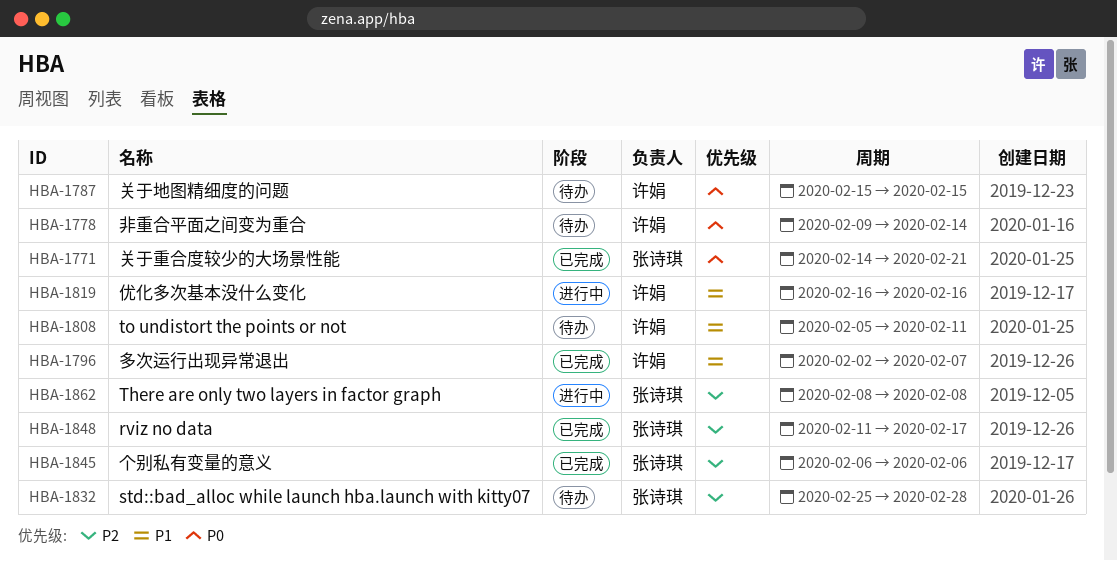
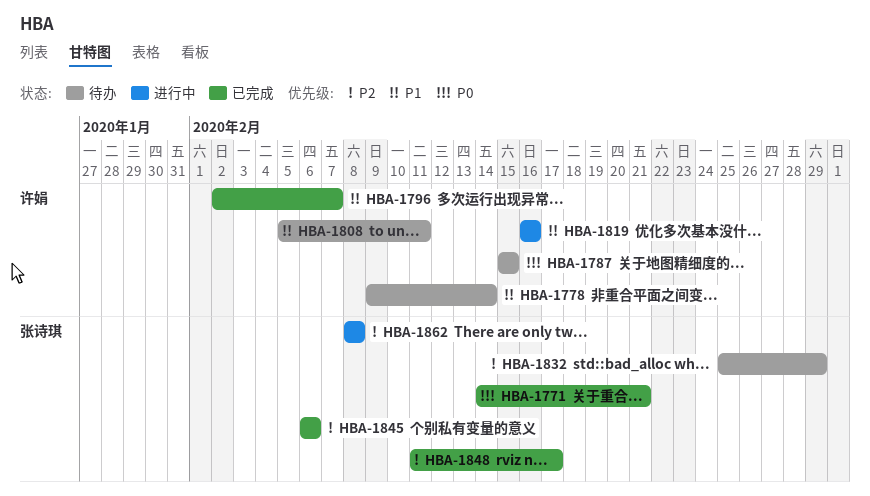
HBA-1778, priority: P0 -> P1
HBA-1832, due: Feb 28 -> Feb 29

